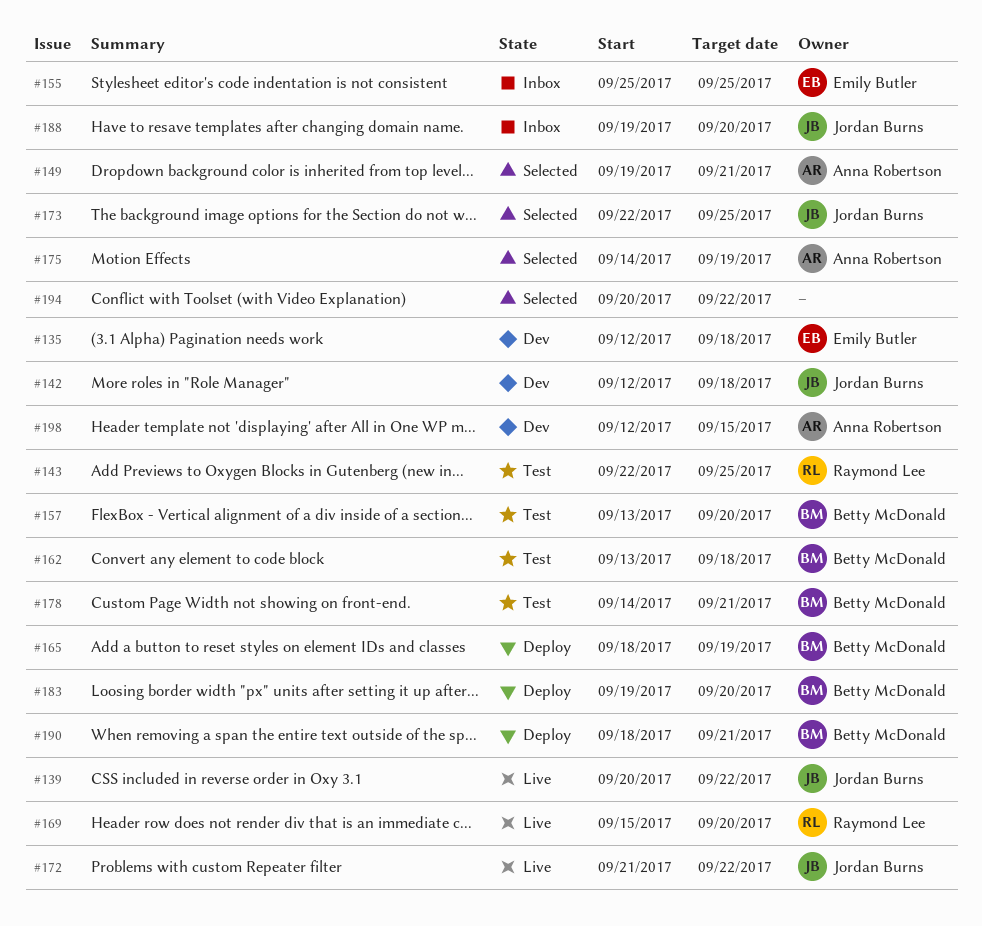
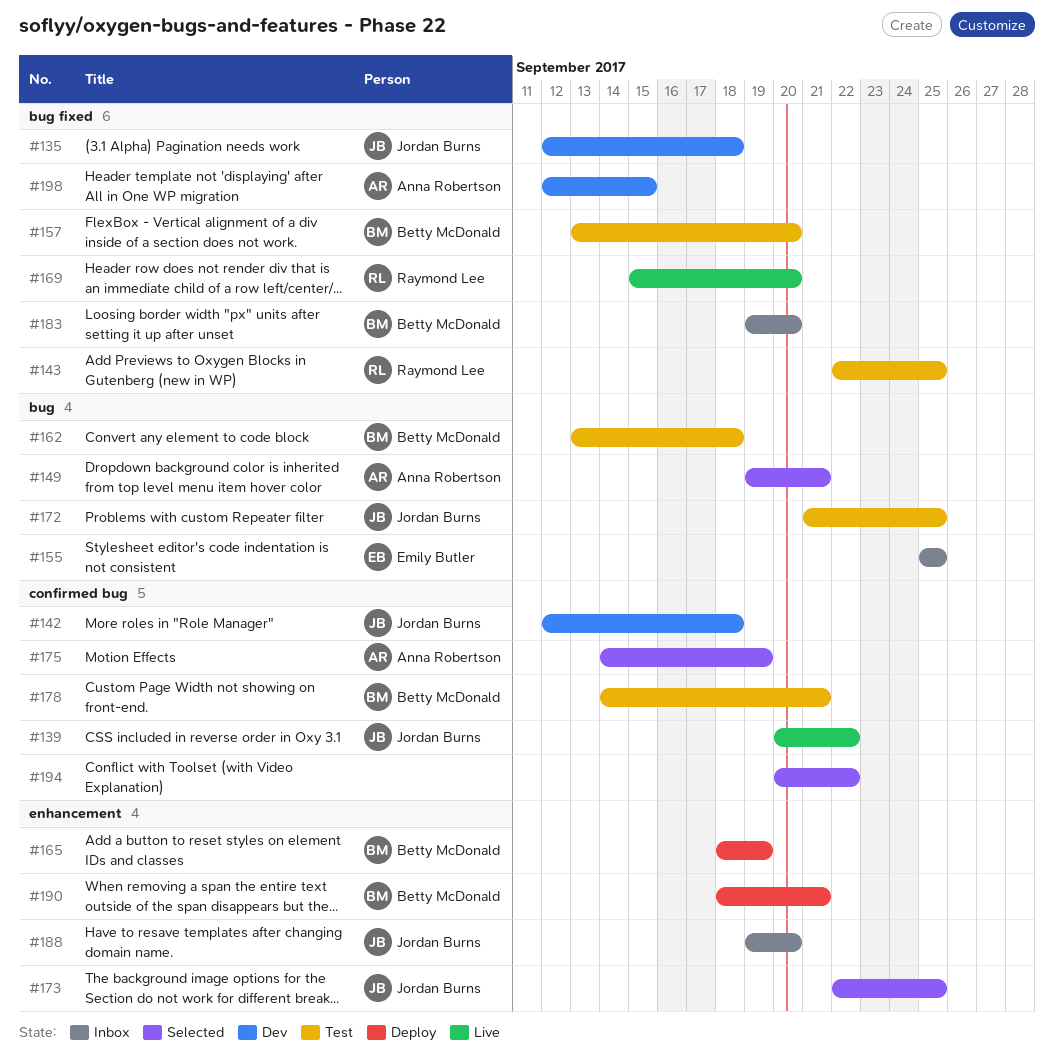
#135, owner: Emily Butler -> Jordan Burns
#172, status: Live -> Test
#172, due: Sep 22 -> Sep 25
#183, status: Deploy -> Inbox

